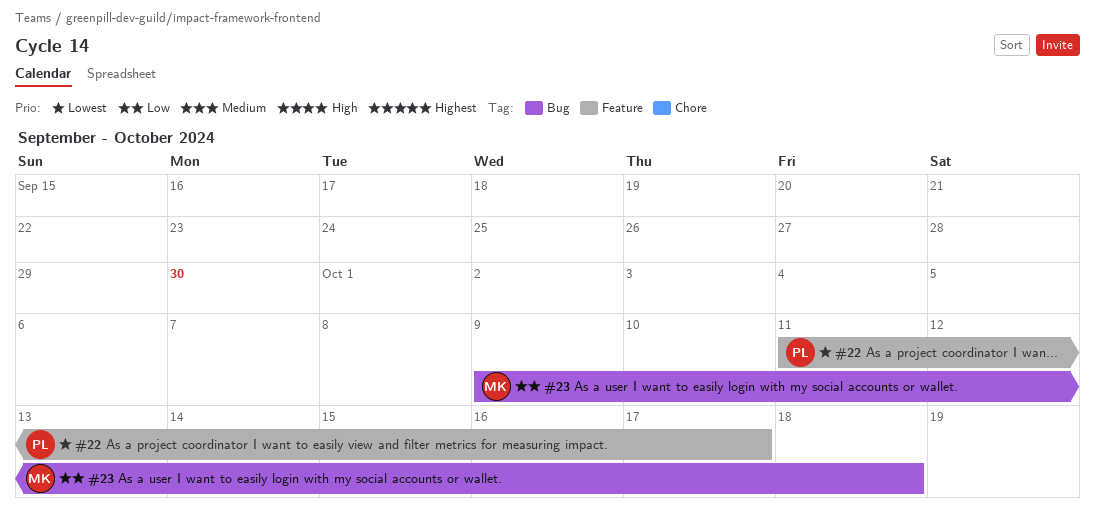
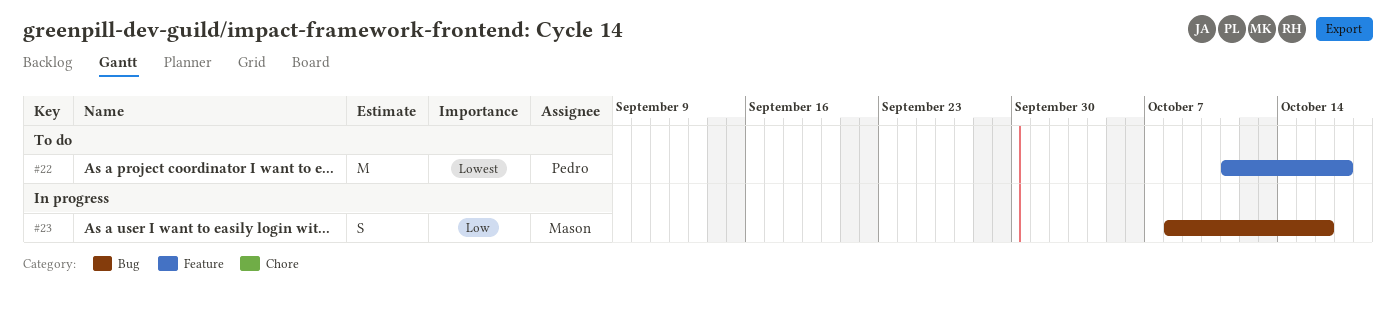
#23, start: Oct 9 -> Oct 8
#23, due: Oct 18 -> Oct 16

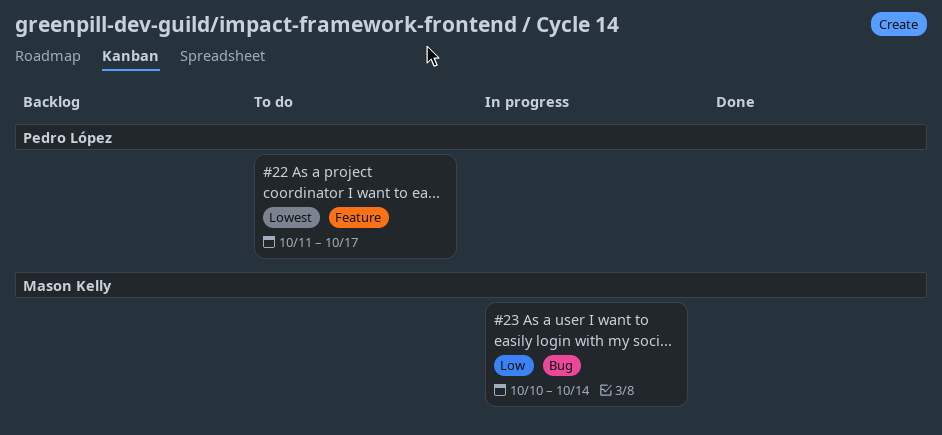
#23, start: Oct 8 -> Oct 10
#23, due: Oct 16 -> Oct 14

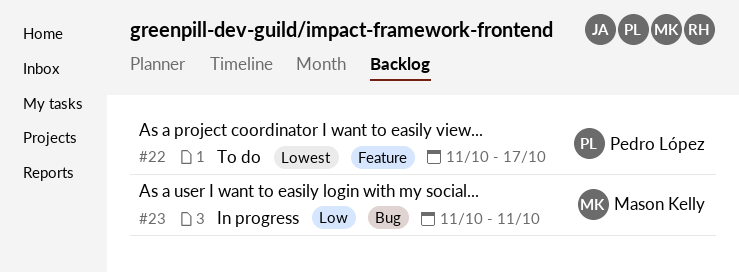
#23, start: Oct 10 -> Oct 11
#23, due: Oct 14 -> Oct 11

